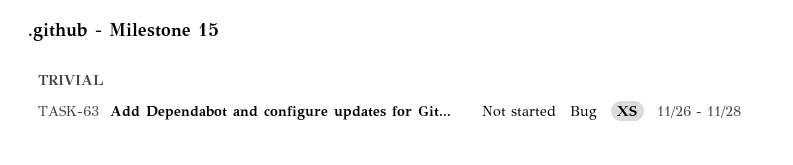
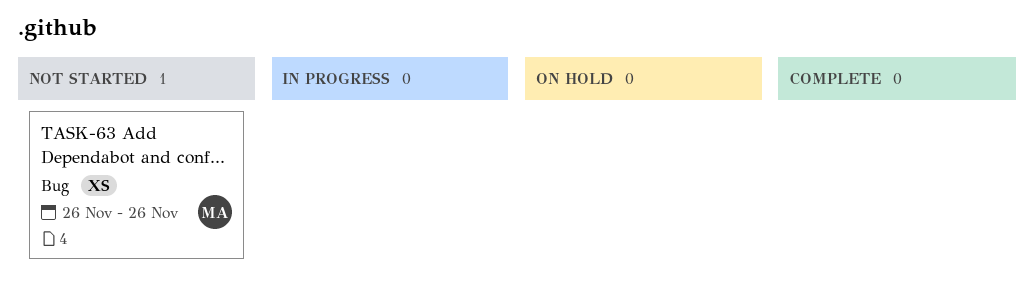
TASK-63, due: Nov 28 -> Nov 26

